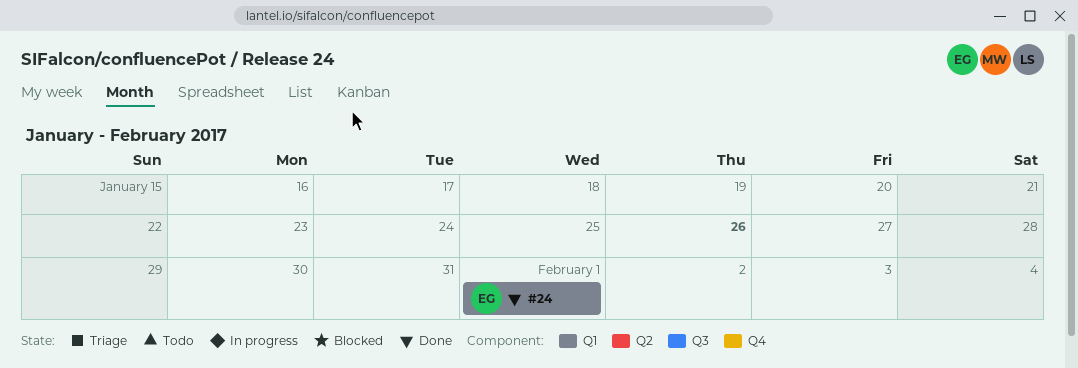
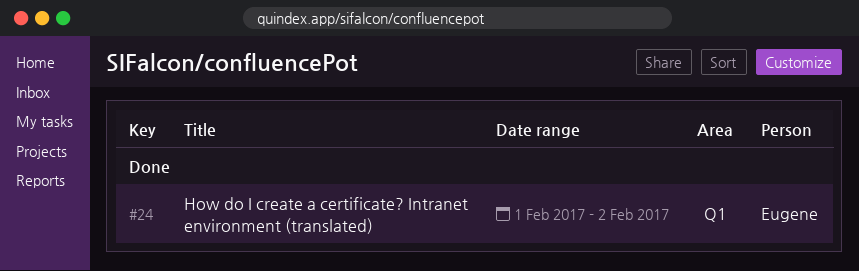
#24, due: Feb 1 -> Feb 2

